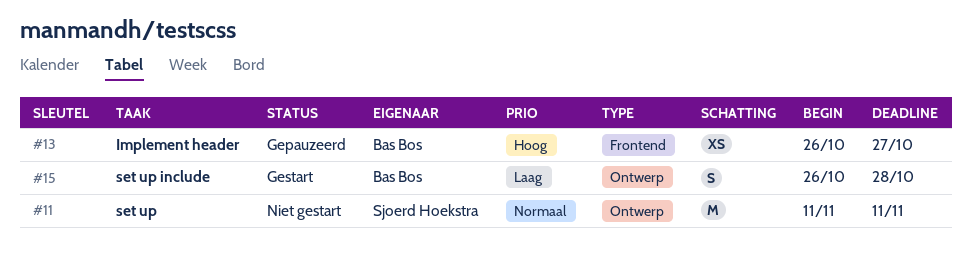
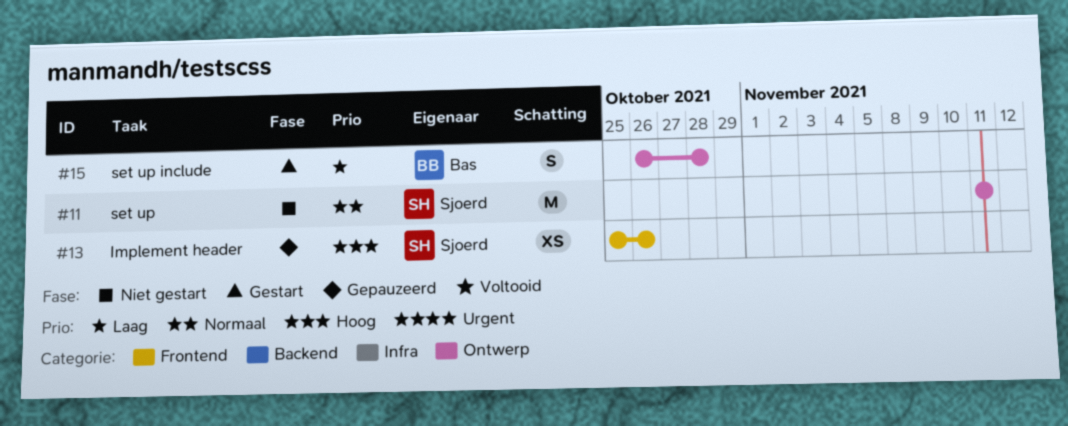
#13, owner: Bas Bos -> Sjoerd Hoekstra
#13, start: Oct 26 -> Oct 25
#13, due: Oct 27 -> Oct 26

